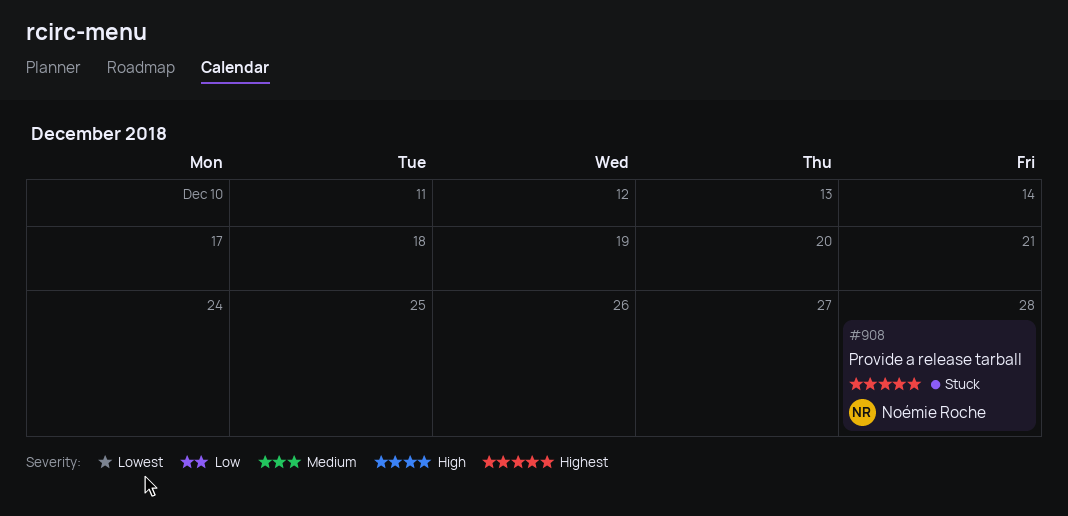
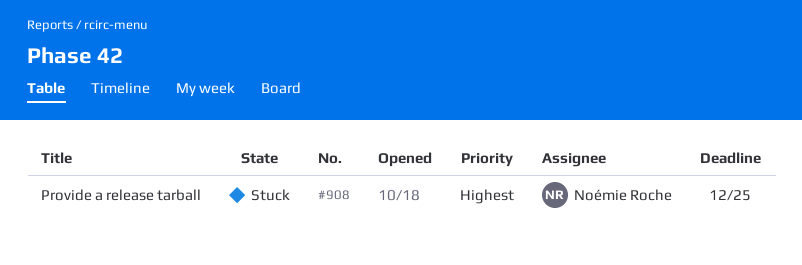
#908, due: Dec 28 -> Dec 25

